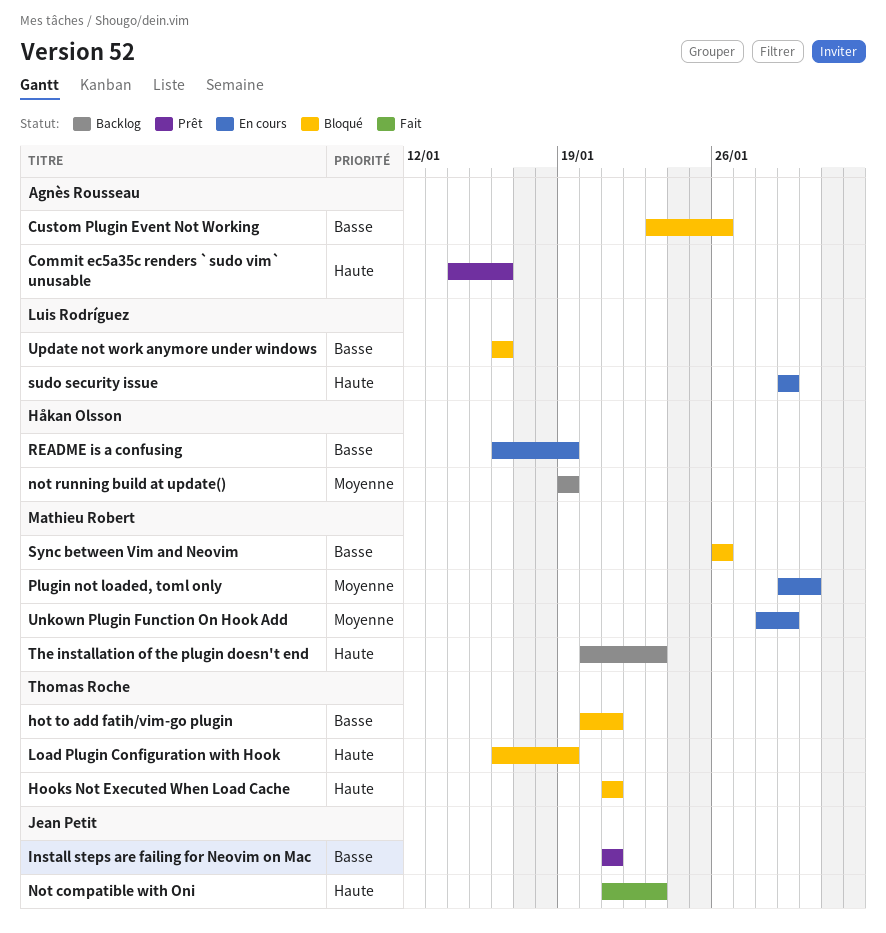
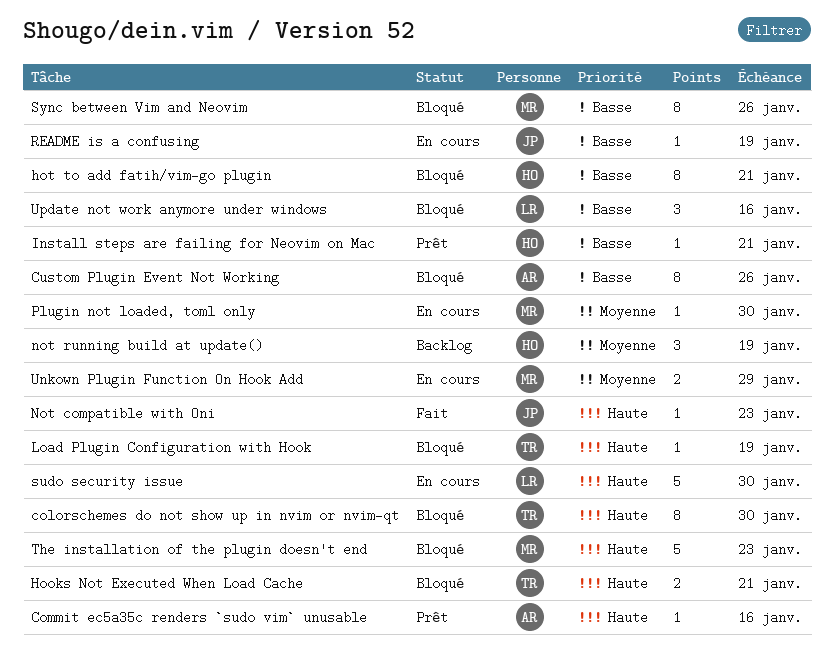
colorschemes do not show up in nvim or nvim-qt: none -> present
hot to add fatih/vim-go plugin, owner: Thomas Roche -> Håkan Olsson
Install steps are failing for Neovim on Mac, owner: Jean Petit -> Håkan Olsson
README is a confusing, owner: Håkan Olsson -> Jean Petit
sudo security issue, due: Jan 29 -> Jan 30
The installation of the plugin doesn't end, status: Backlog -> Bloqué

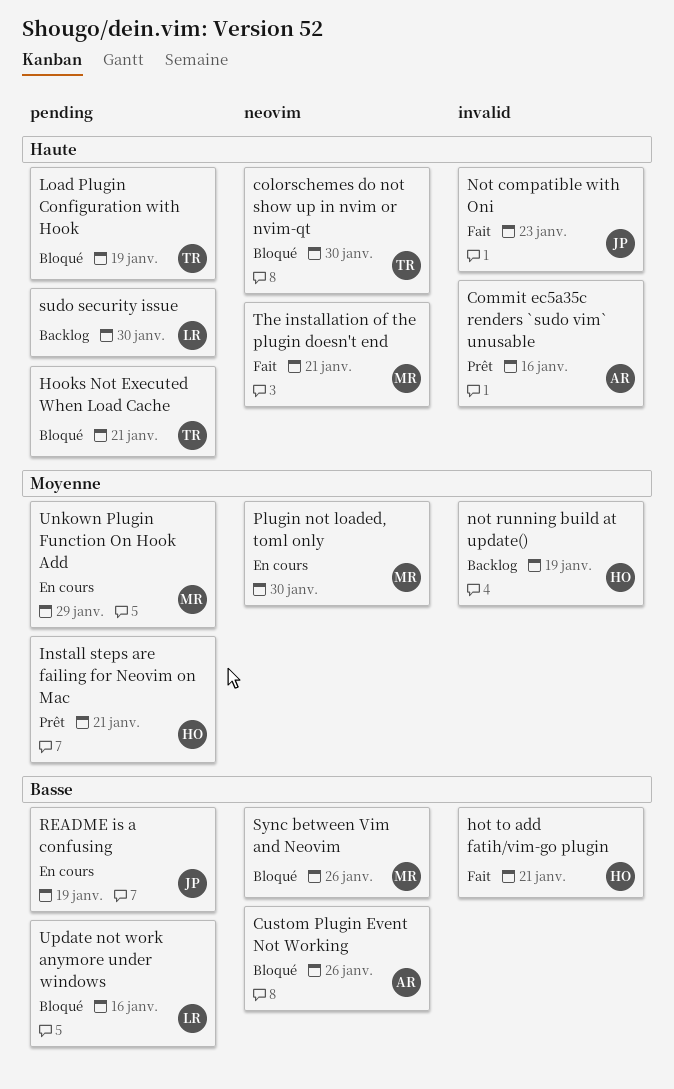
hot to add fatih/vim-go plugin, status: Bloqué -> Fait
Install steps are failing for Neovim on Mac, priority: Basse -> Moyenne
sudo security issue, status: En cours -> Backlog
The installation of the plugin doesn't end, status: Bloqué -> Fait
The installation of the plugin doesn't end, due: Jan 23 -> Jan 21

